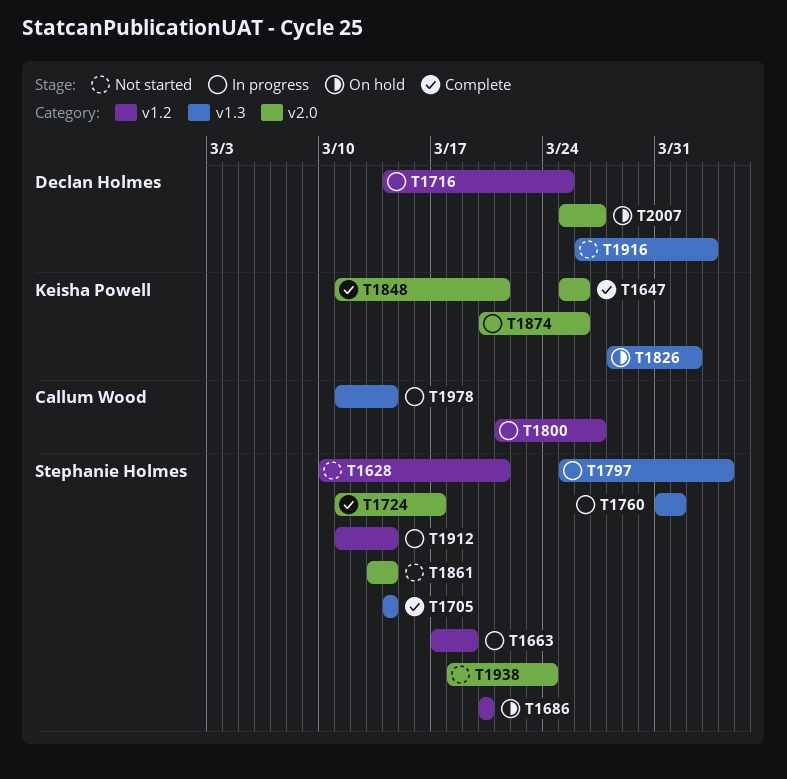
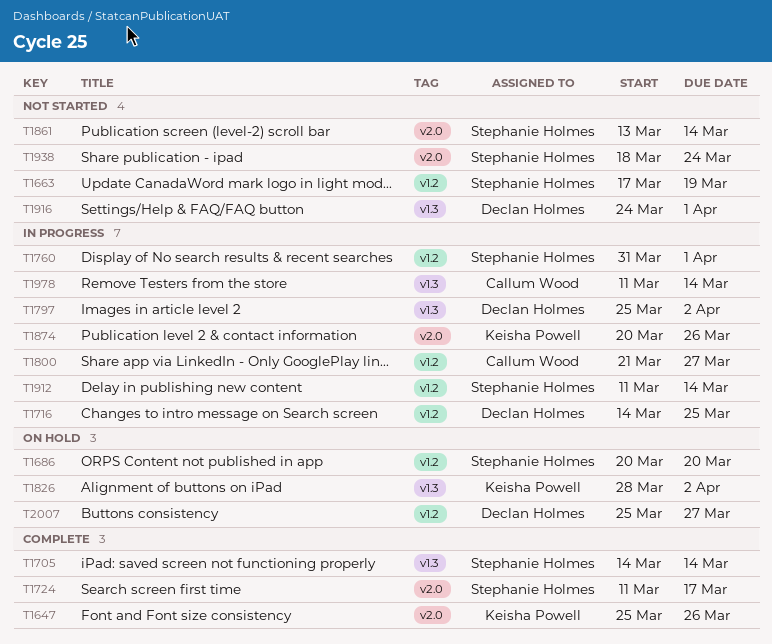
T1628: present -> none
T1663, status: In progress -> Not started
T1760, label: v1.3 -> v1.2
T1797, owner: Stephanie Holmes -> Declan Holmes
T1797, due: Apr 4 -> Apr 2
T1848: present -> none
T1916, start: Mar 26 -> Mar 24
T1916, due: Apr 3 -> Apr 1
T2007, label: v2.0 -> v1.2

